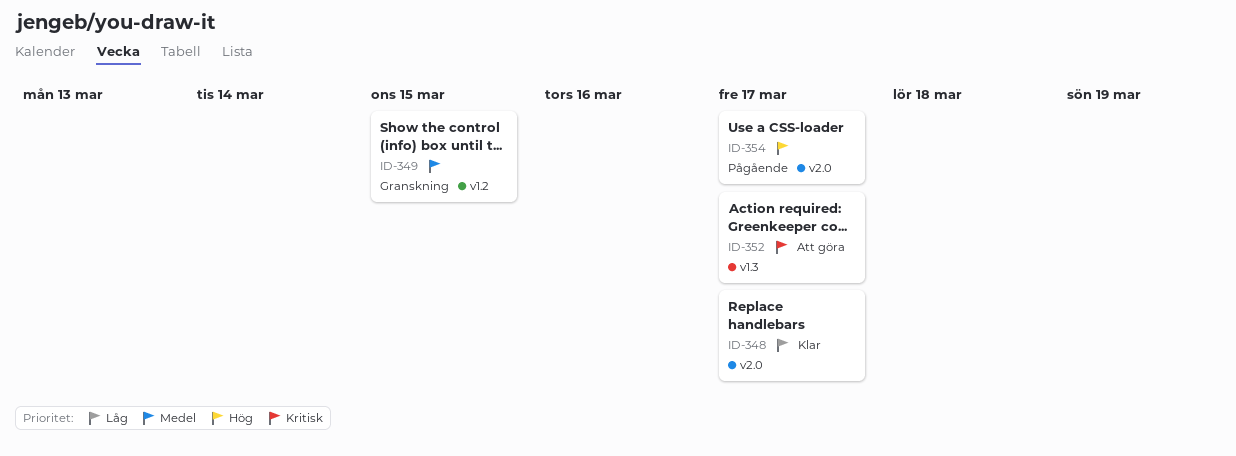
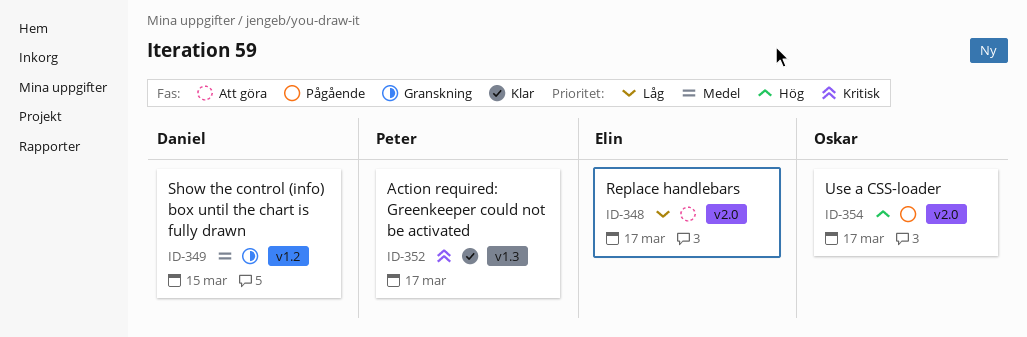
ID-348, status: Klar -> Att göra
ID-352, status: Att göra -> Klar

